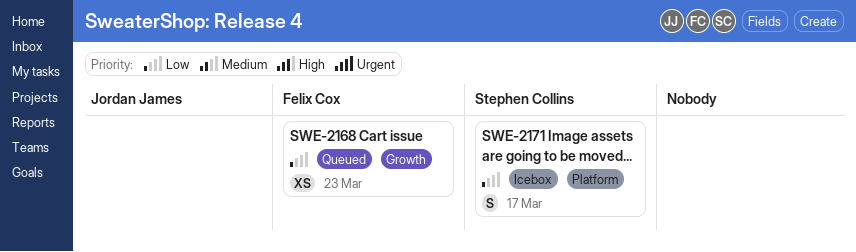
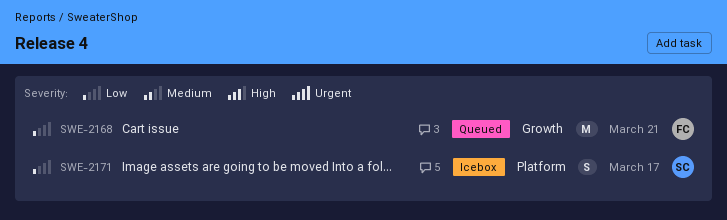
SWE-2168, estimate: XS -> M
SWE-2168, due: Mar 23 -> Mar 21

